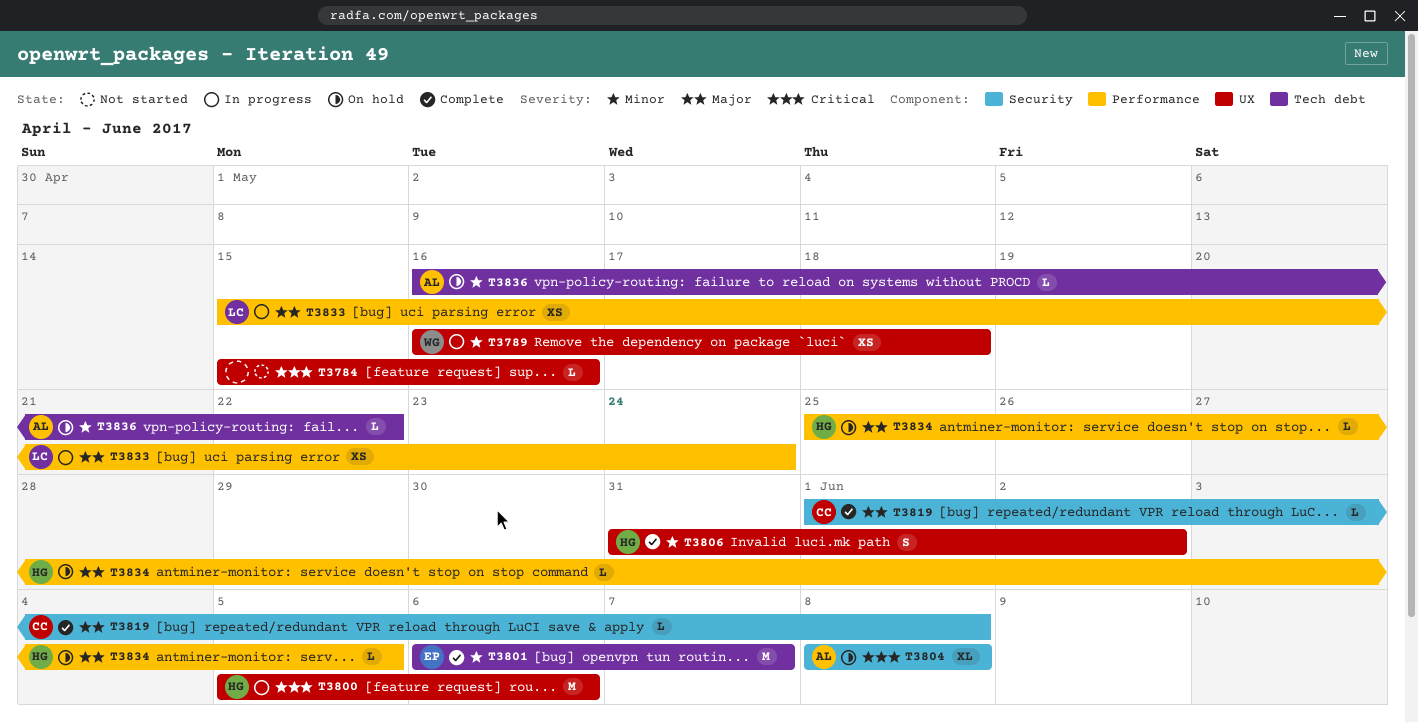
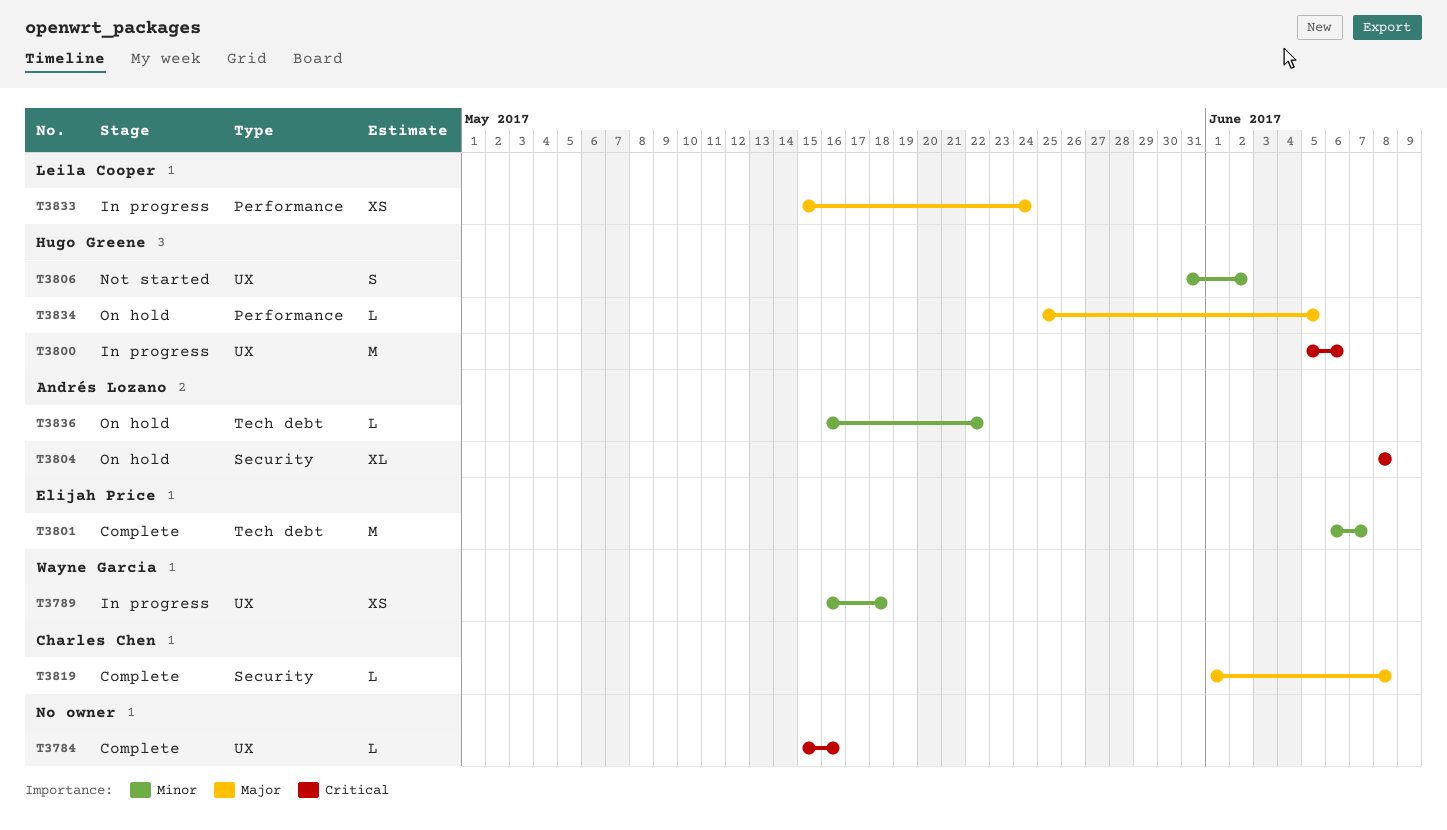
T3784, status: Not started -> Complete
T3806, status: Complete -> Not started

